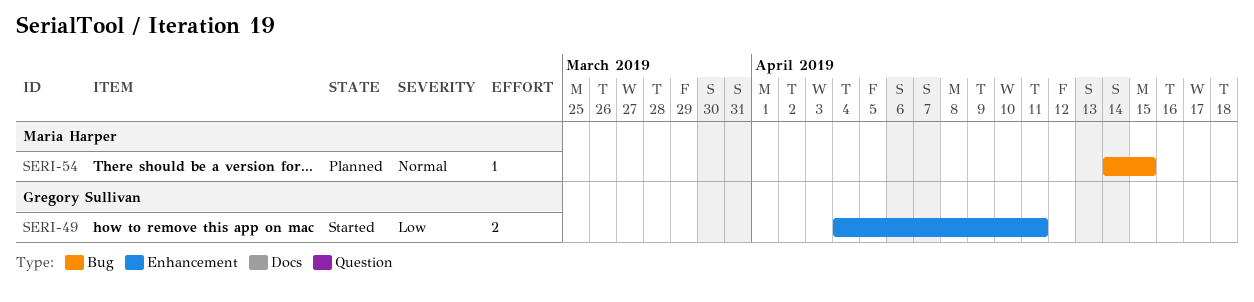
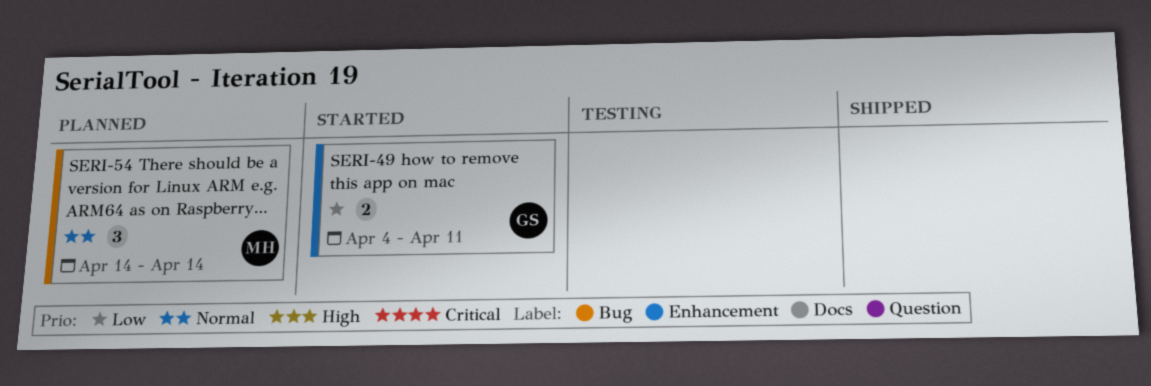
SERI-54, estimate: 1 -> 3
SERI-54, due: Apr 15 -> Apr 14

